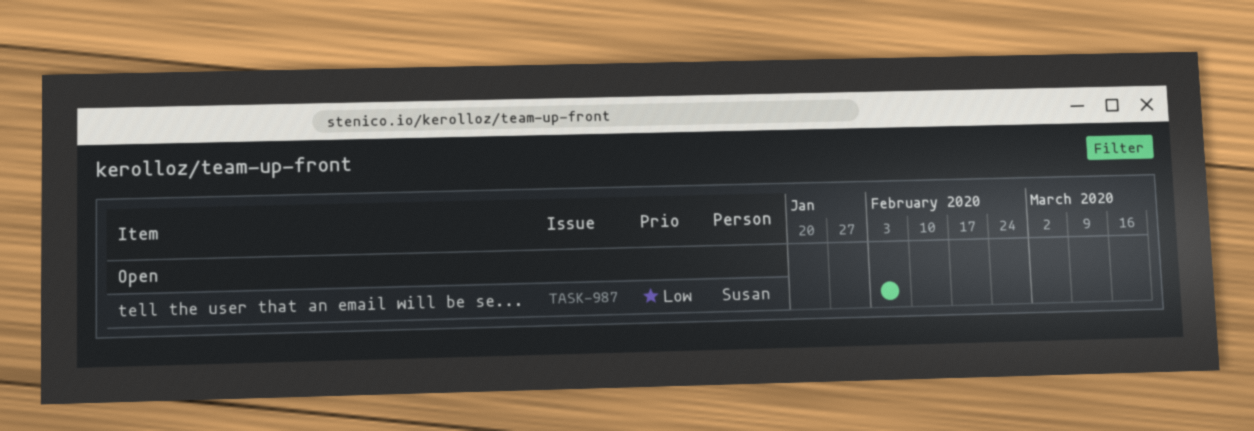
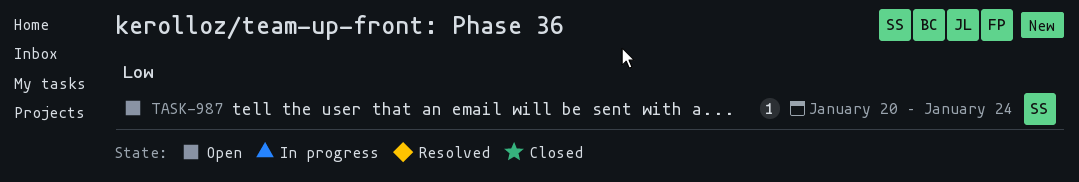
TASK-987, start: Feb 3 -> Jan 20
TASK-987, due: Feb 7 -> Jan 24

